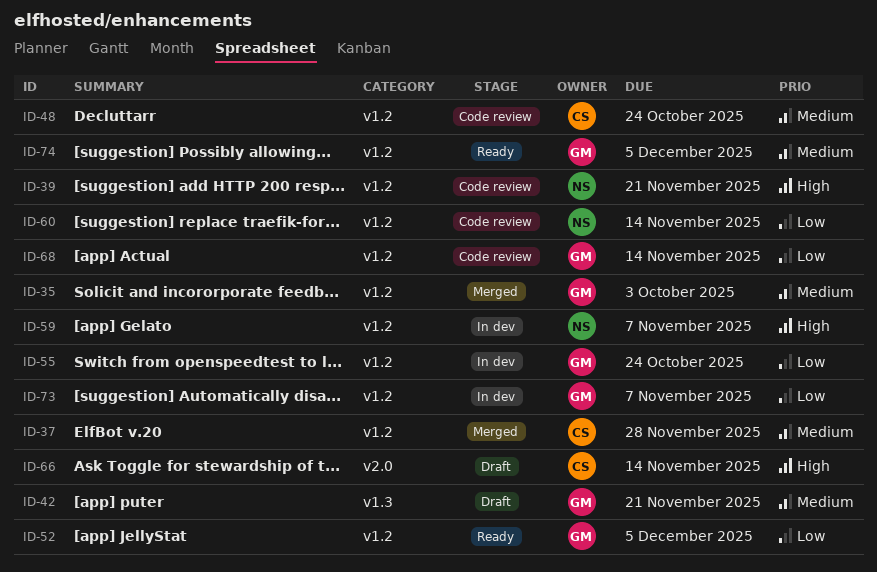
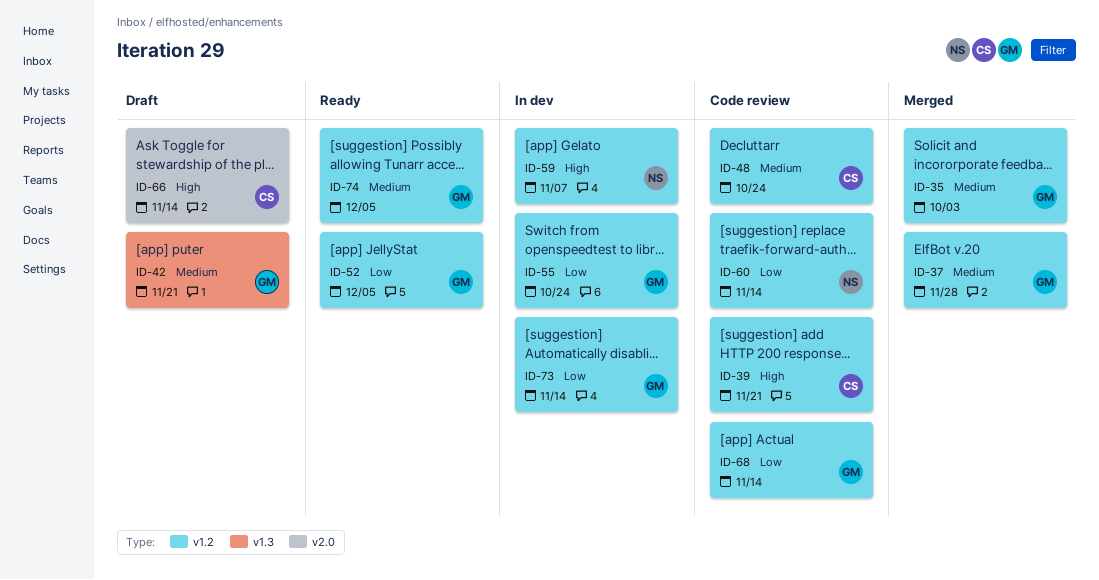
ID-37, owner: CS -> GM
ID-39, owner: NS -> CS
ID-73, due: Nov 7 -> Nov 14

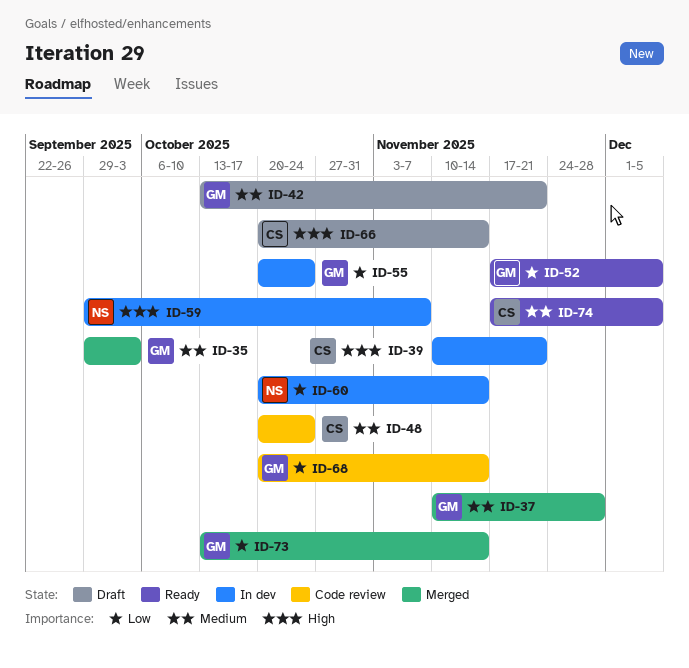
ID-39, status: Code review -> In dev
ID-60, status: Code review -> In dev
ID-73, status: In dev -> Merged
ID-74, owner: GM -> CS

